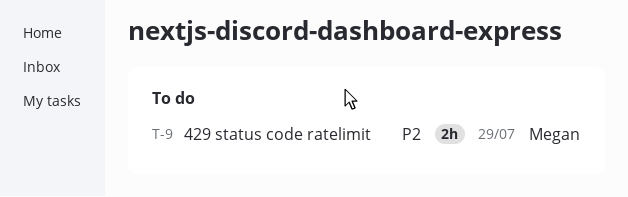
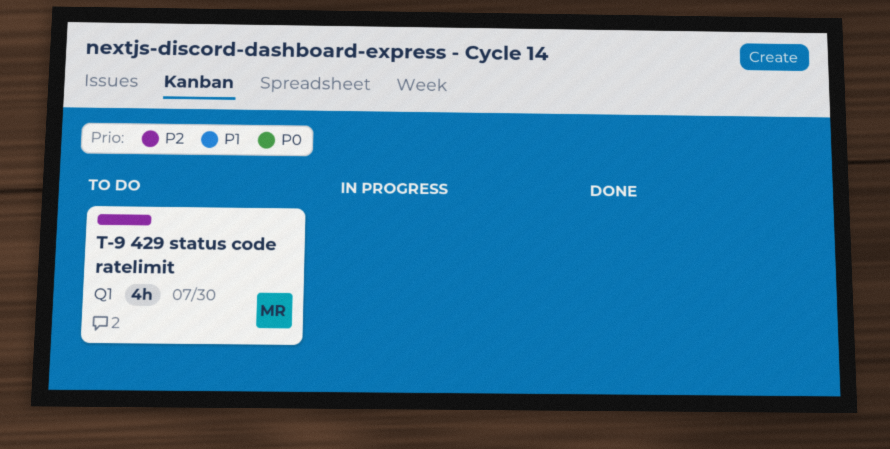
T-9, estimate: 2h -> 4h
T-9, due: Jul 29 -> Jul 30

